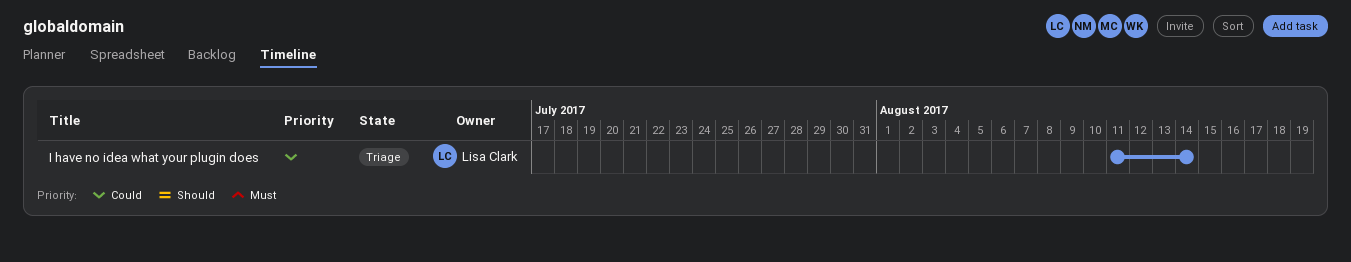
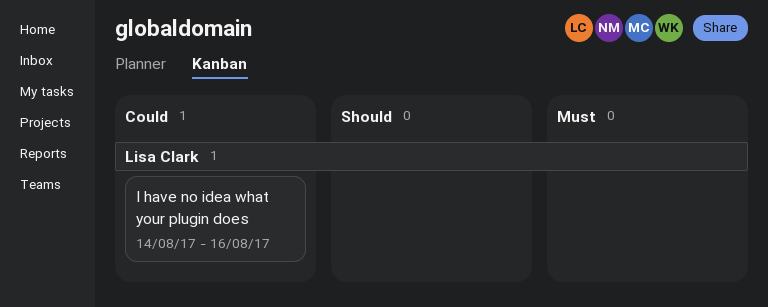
I have no idea what your plugin does, start: Aug 11 -> Aug 14
I have no idea what your plugin does, due: Aug 14 -> Aug 16

